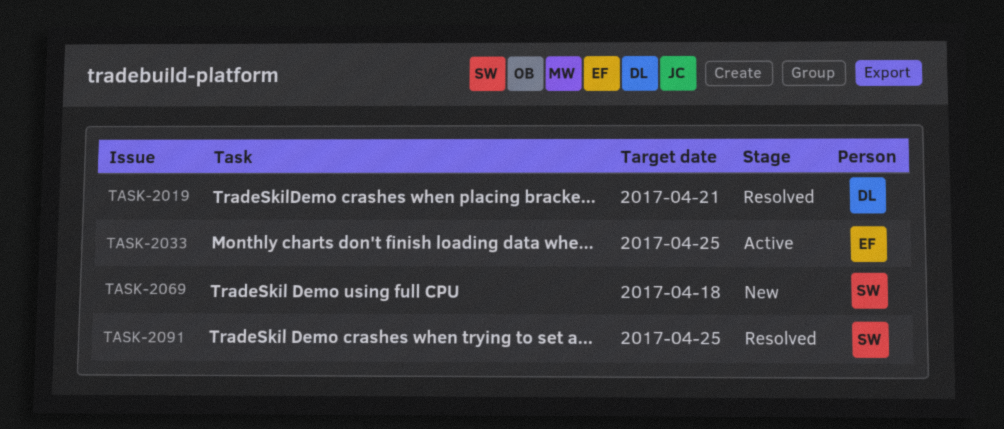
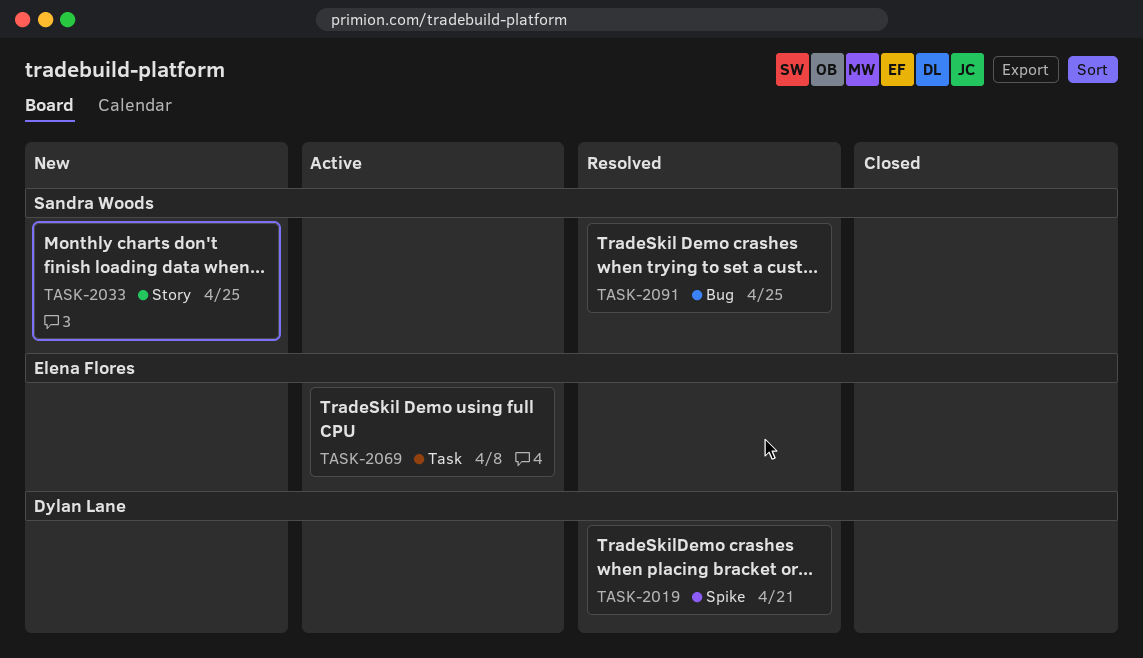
TASK-2033, status: Active -> New
TASK-2033, owner: Elena Flores -> Sandra Woods
TASK-2069, status: New -> Active
TASK-2069, owner: Sandra Woods -> Elena Flores
TASK-2069, due: Apr 18 -> Apr 8

